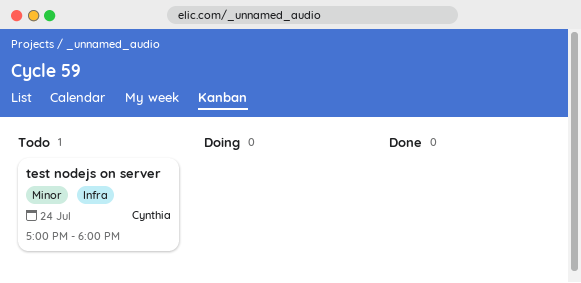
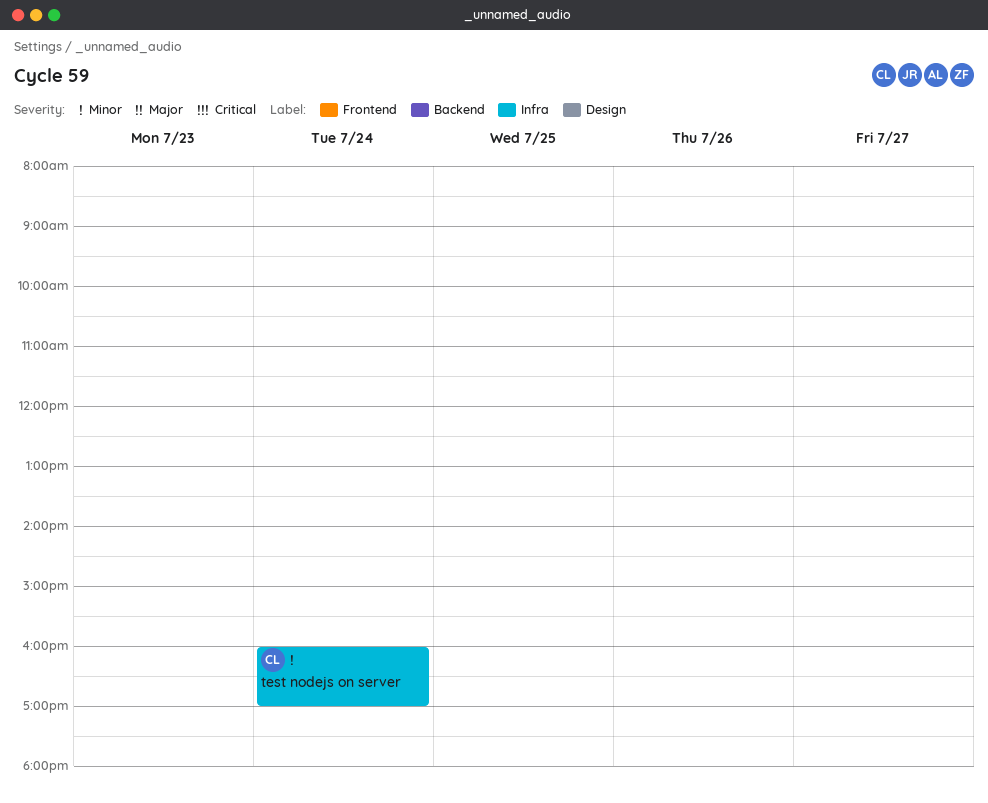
test nodejs on server, begins: 17:00 -> 16:00
test nodejs on server, ends: 18:00 -> 17:00

